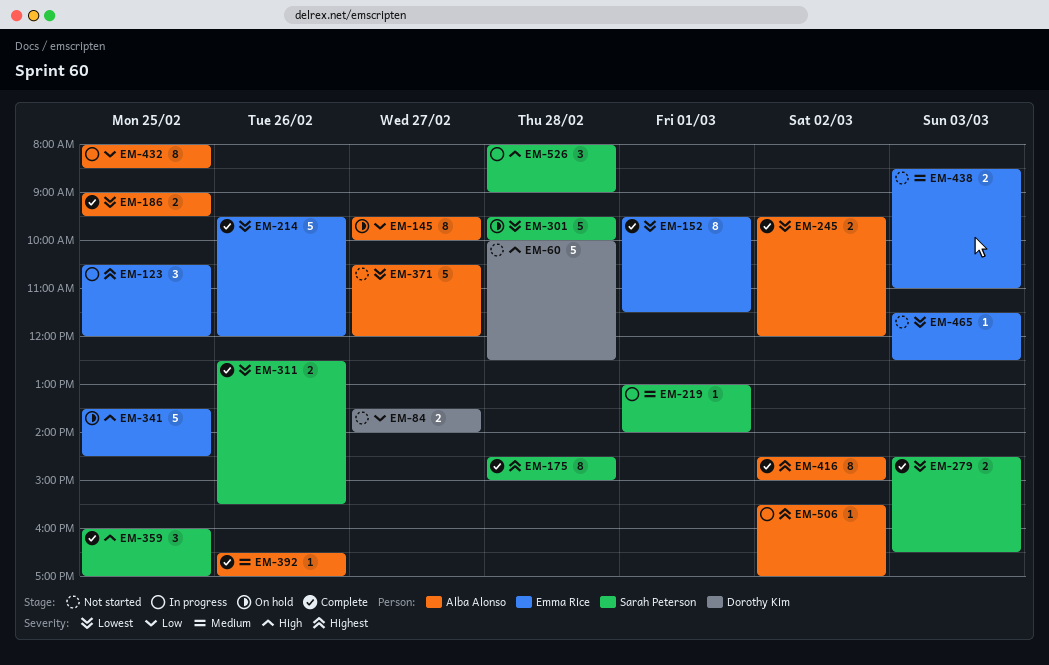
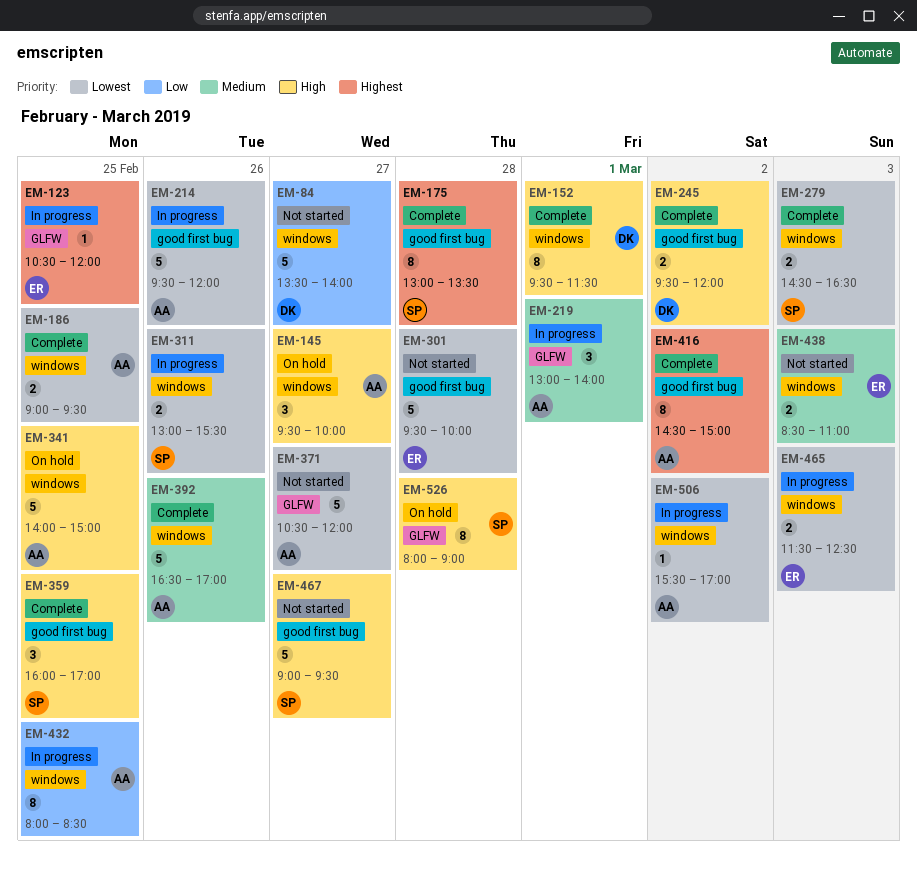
EM-60: present -> none
EM-84, estimate: 2 -> 5
EM-123, estimate: 3 -> 1
EM-145, priority: Low -> High
EM-145, estimate: 8 -> 3
EM-152, owner: Emma Rice -> Dorothy Kim
EM-152, priority: Lowest -> High
EM-175, begins: 14:30 -> 13:00
EM-175, ends: 15:00 -> 13:30
EM-214, status: Complete -> In progress
EM-214, owner: Emma Rice -> Alba Alonso
EM-219, owner: Sarah Peterson -> Alba Alonso
EM-219, estimate: 1 -> 3
EM-245, owner: Alba Alonso -> Dorothy Kim
EM-245, priority: Lowest -> High
EM-301, status: On hold -> Not started
EM-301, owner: Sarah Peterson -> Emma Rice
EM-311, status: Complete -> In progress
EM-311, begins: 12:30 -> 13:00
EM-341, owner: Emma Rice -> Alba Alonso
EM-341, begins: 13:30 -> 14:00
EM-341, ends: 14:30 -> 15:00
EM-392, estimate: 1 -> 5
EM-465, status: Not started -> In progress
EM-465, estimate: 1 -> 2
EM-467: none -> present
EM-506, priority: Highest -> Lowest
EM-526, status: In progress -> On hold
EM-526, estimate: 3 -> 8

